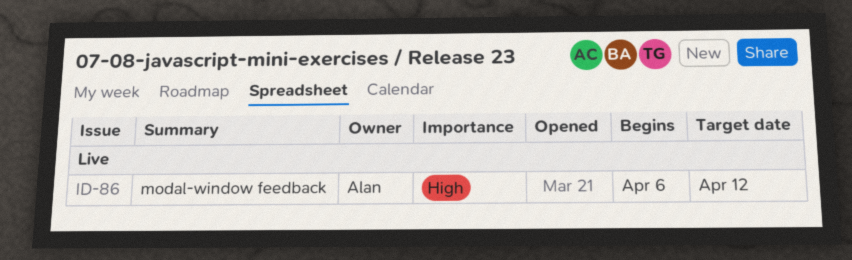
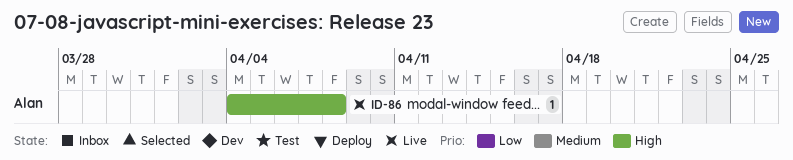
ID-86, start: Apr 6 -> Apr 4
ID-86, due: Apr 12 -> Apr 8

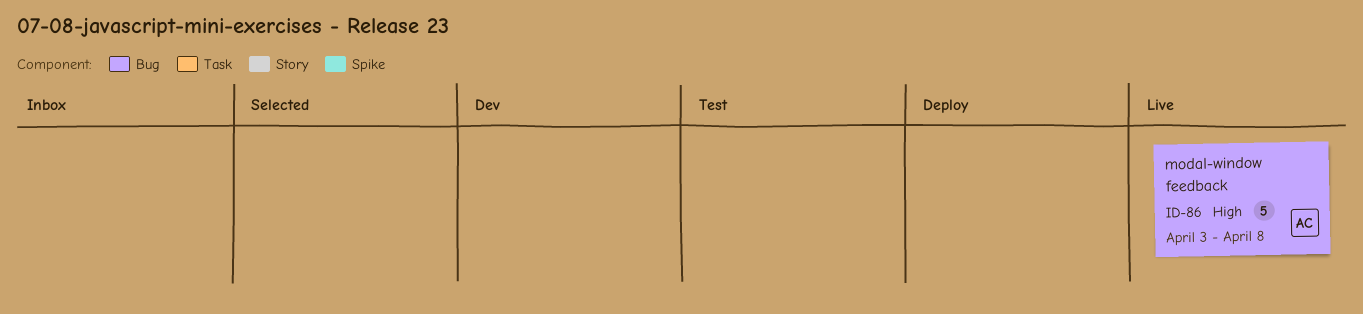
ID-86, estimate: 1 -> 5
ID-86, start: Apr 4 -> Apr 3

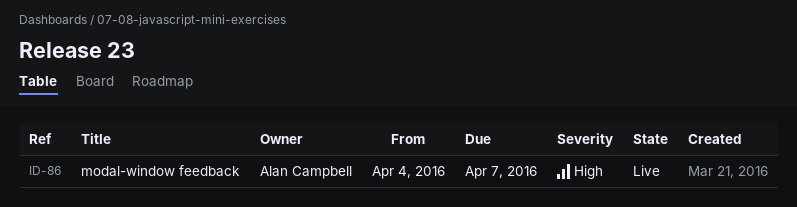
ID-86, start: Apr 3 -> Apr 4
ID-86, due: Apr 8 -> Apr 7

